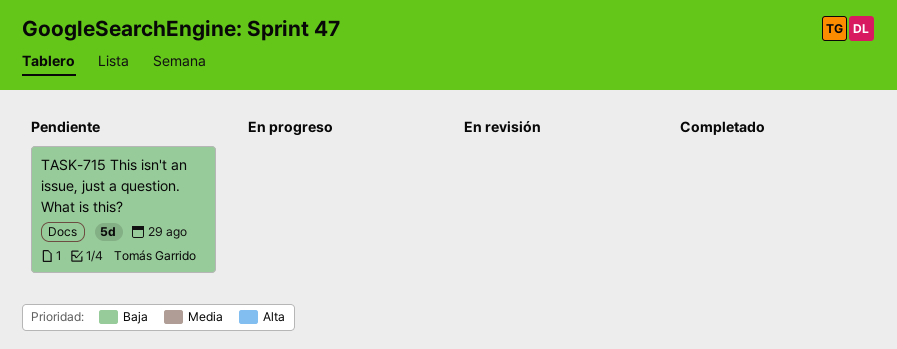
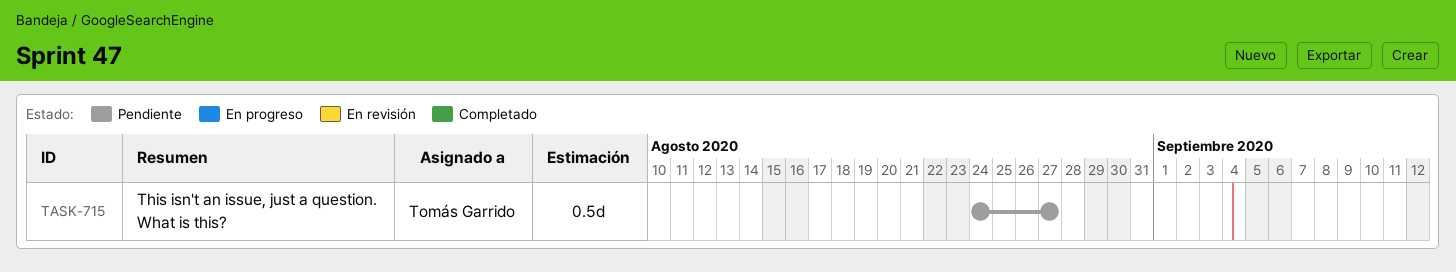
TASK-715, estimate: 5d -> 0.5d
TASK-715, due: Aug 29 -> Aug 27

